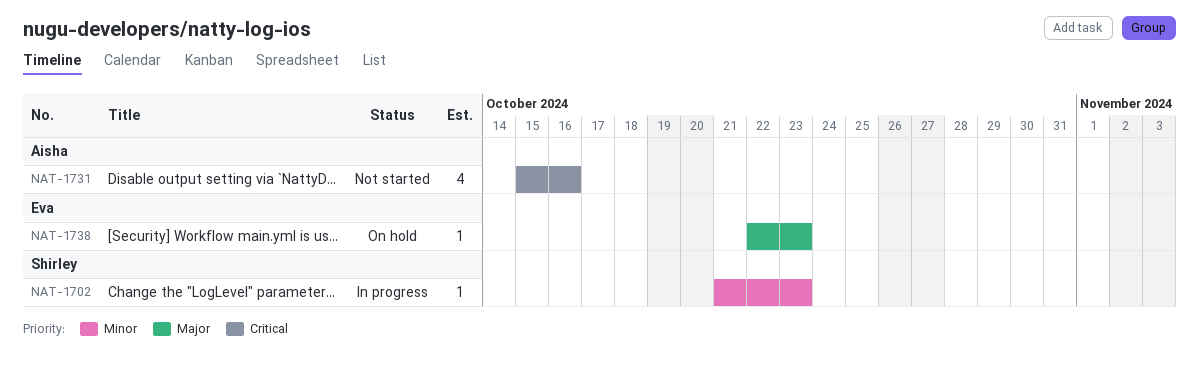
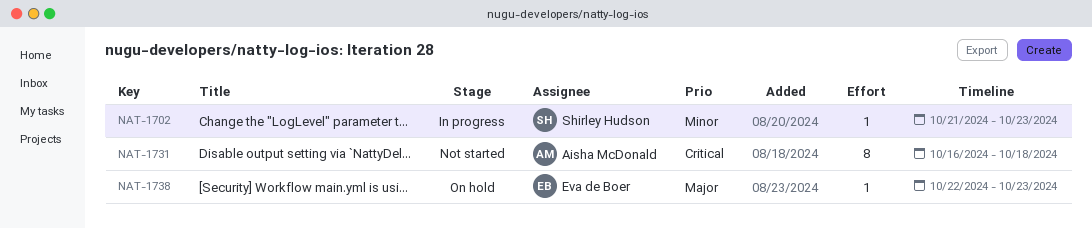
NAT-1731, estimate: 4 -> 8
NAT-1731, start: Oct 15 -> Oct 16
NAT-1731, due: Oct 16 -> Oct 18

